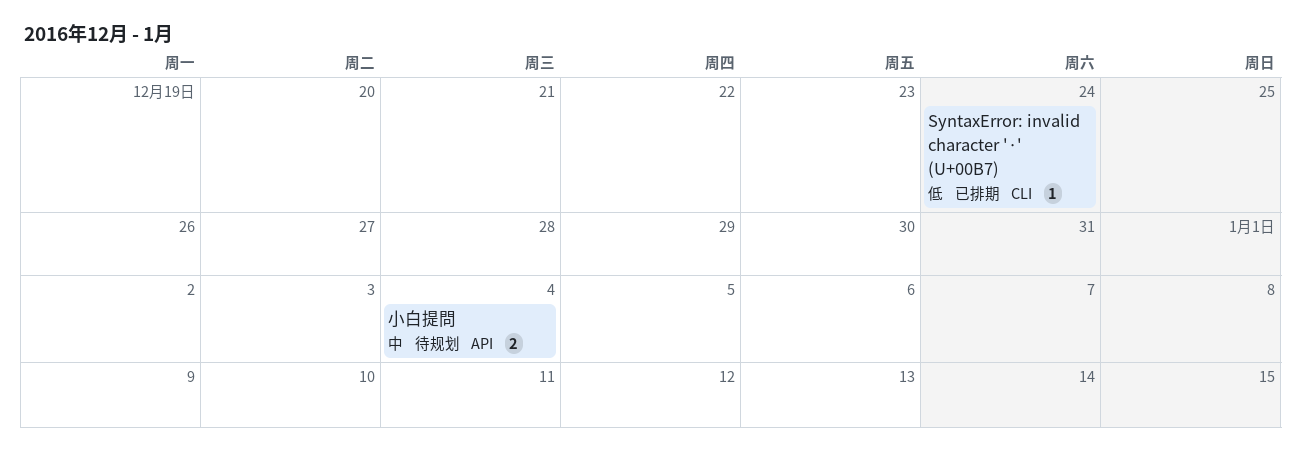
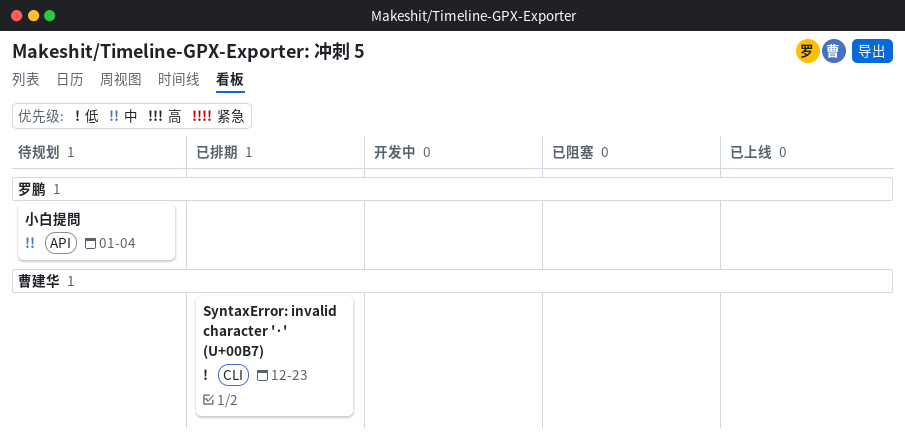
SyntaxError: invalid character '·' (U+00B7), due: Dec 24 -> Dec 23

